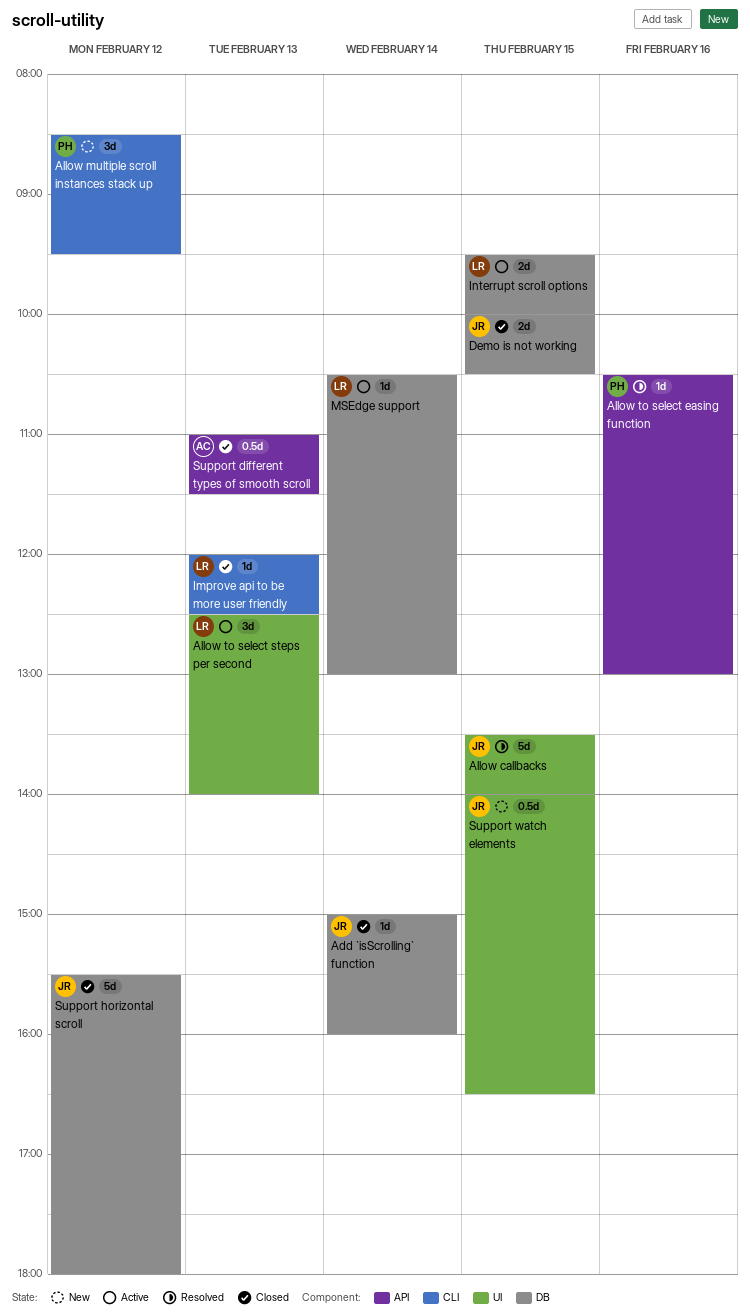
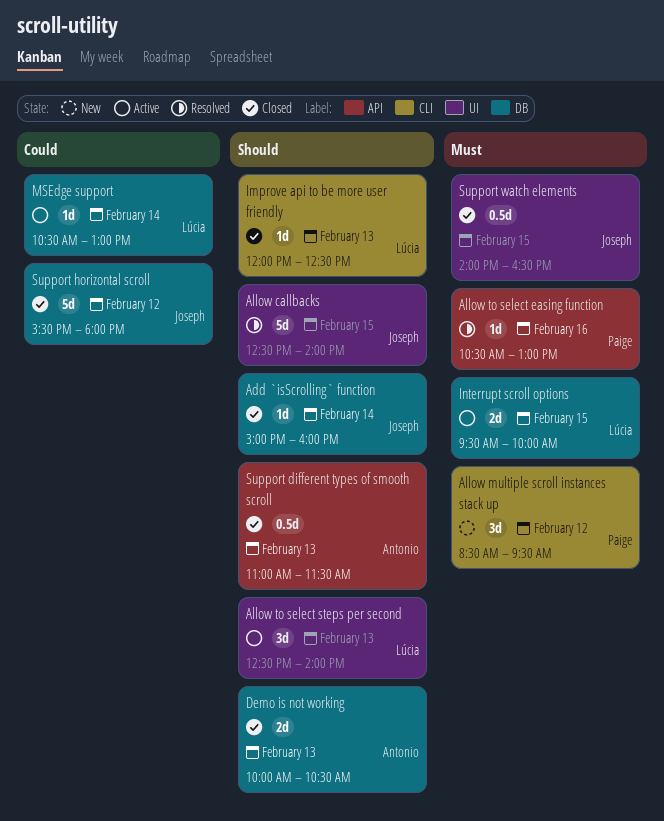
Allow callbacks, begins: 13:30 -> 12:30
Demo is not working, owner: Joseph -> Antonio
Demo is not working, day: Feb 15 -> Feb 13
Support watch elements, status: New -> Closed

